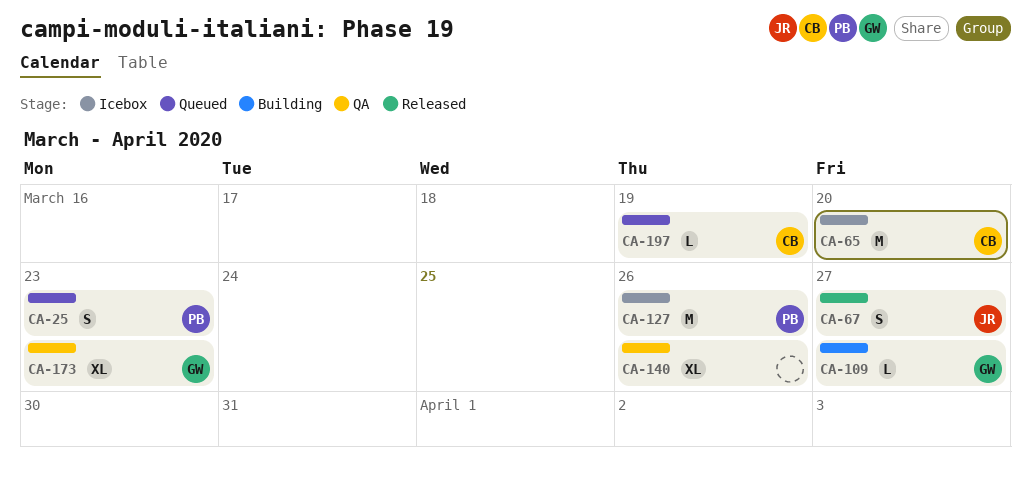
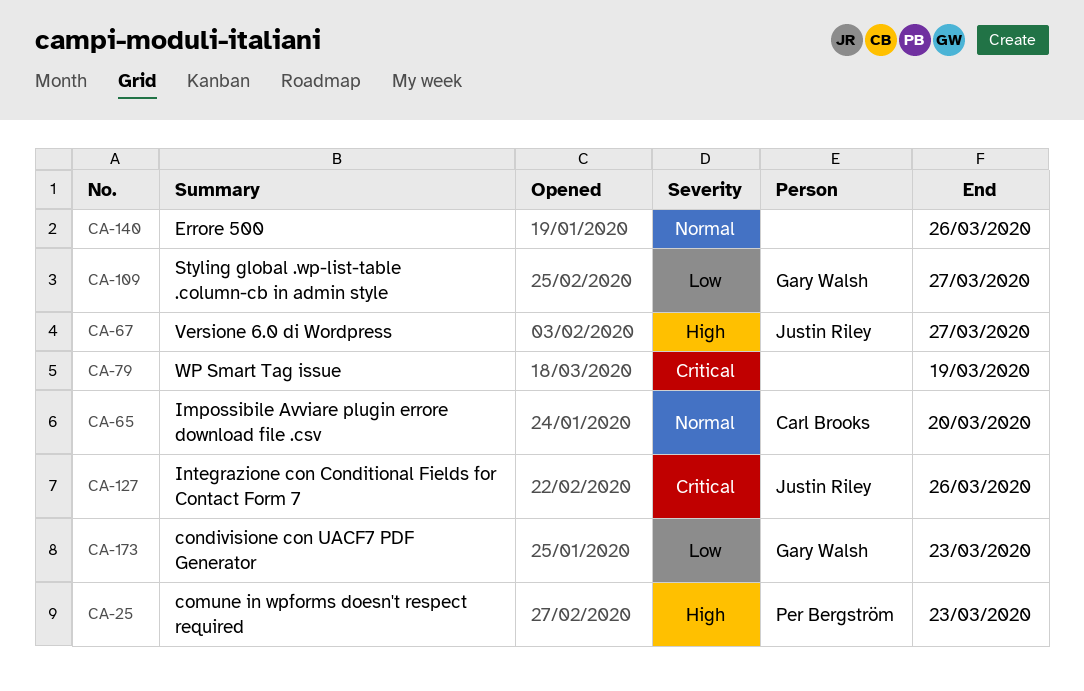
CA-79: none -> present
CA-127, owner: Per Bergström -> Justin Riley
CA-197: present -> none

